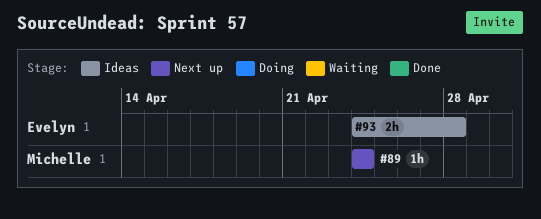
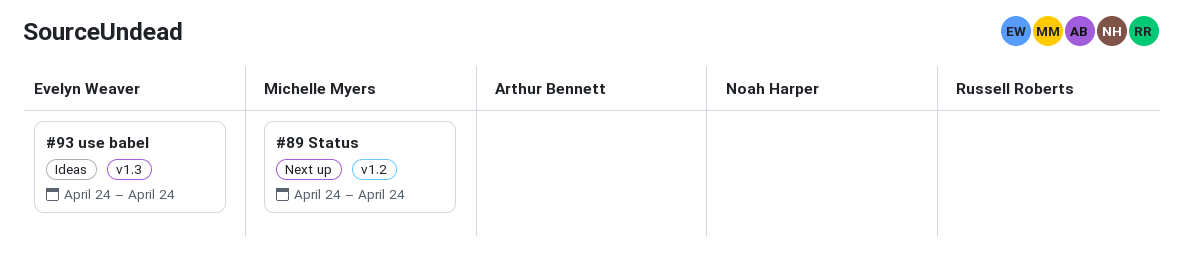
#93, due: Apr 28 -> Apr 24

